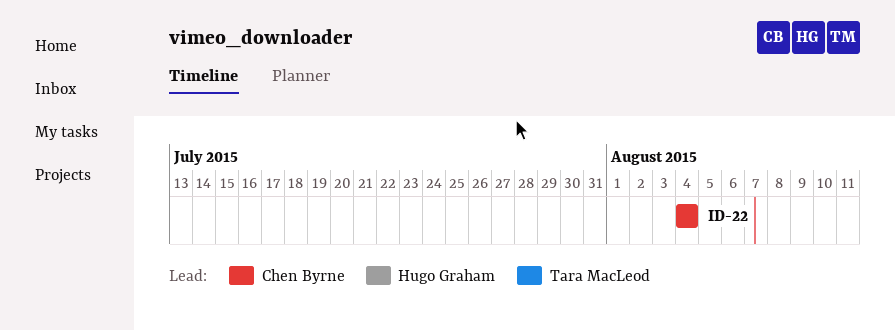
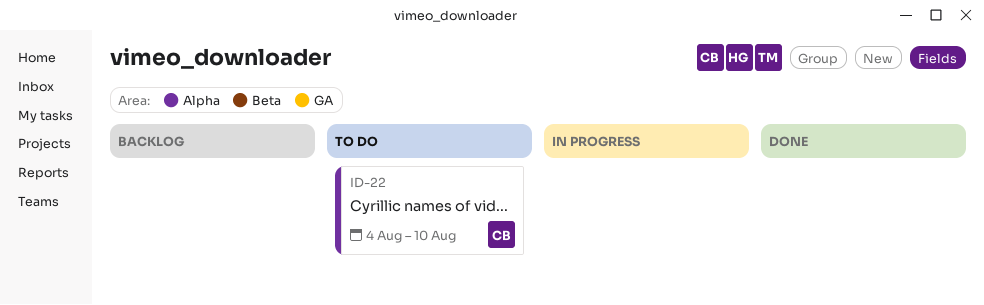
ID-22, due: Aug 4 -> Aug 10

